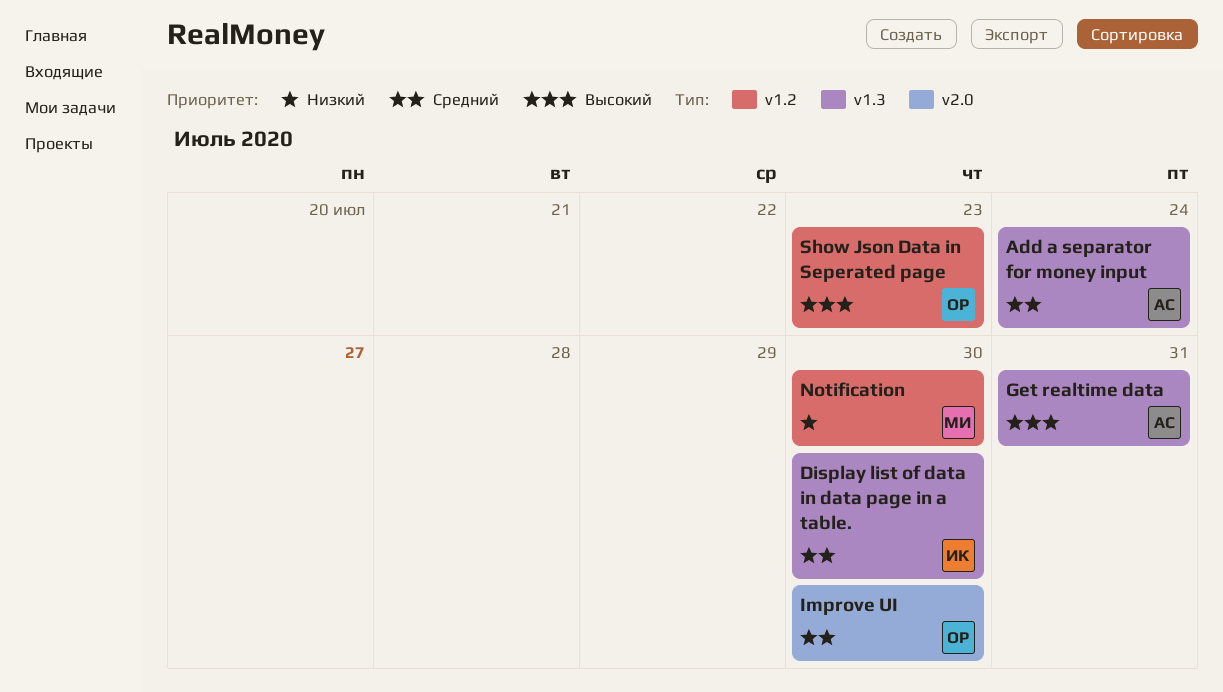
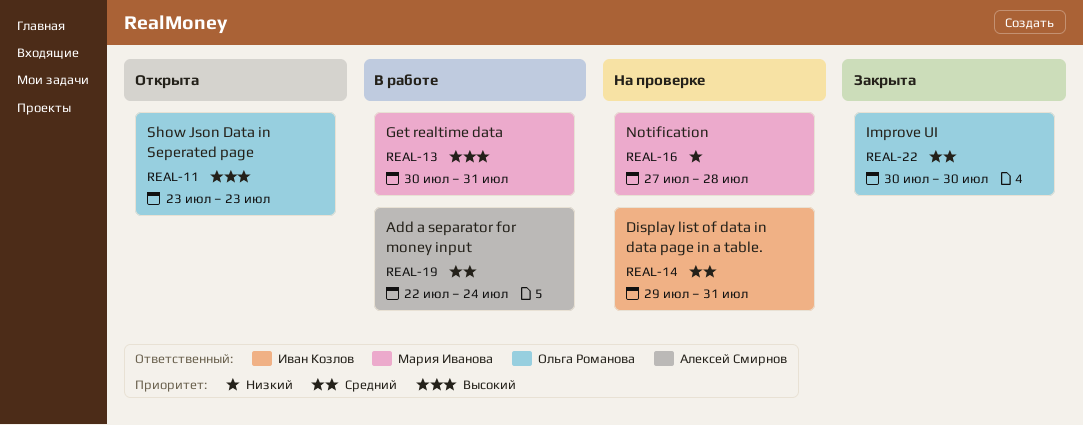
Display list of data in data page in a table., due: Jul 30 -> Jul 31
Get realtime data, owner: Алексей Смирнов -> Мария Иванова
Notification, due: Jul 30 -> Jul 28

